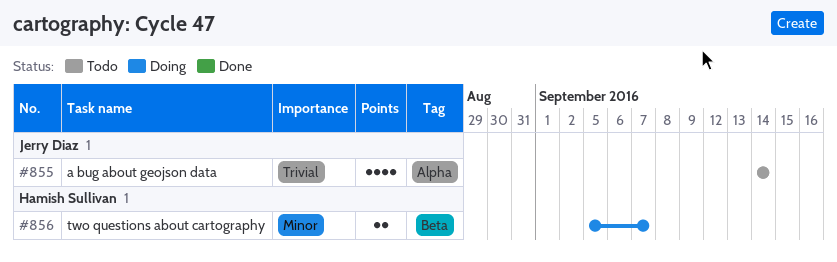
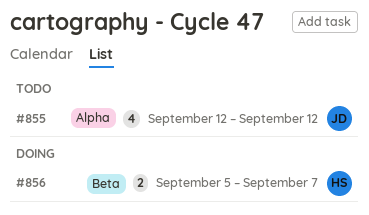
#855, start: Sep 14 -> Sep 12
#855, due: Sep 14 -> Sep 12

